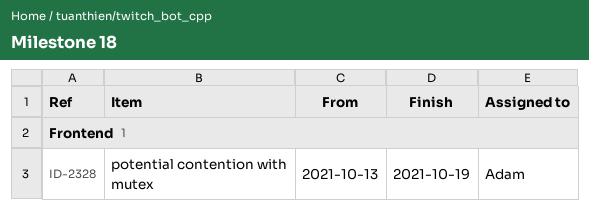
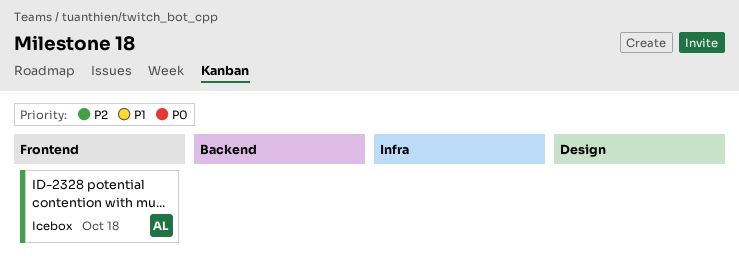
ID-2328, due: Oct 19 -> Oct 18

